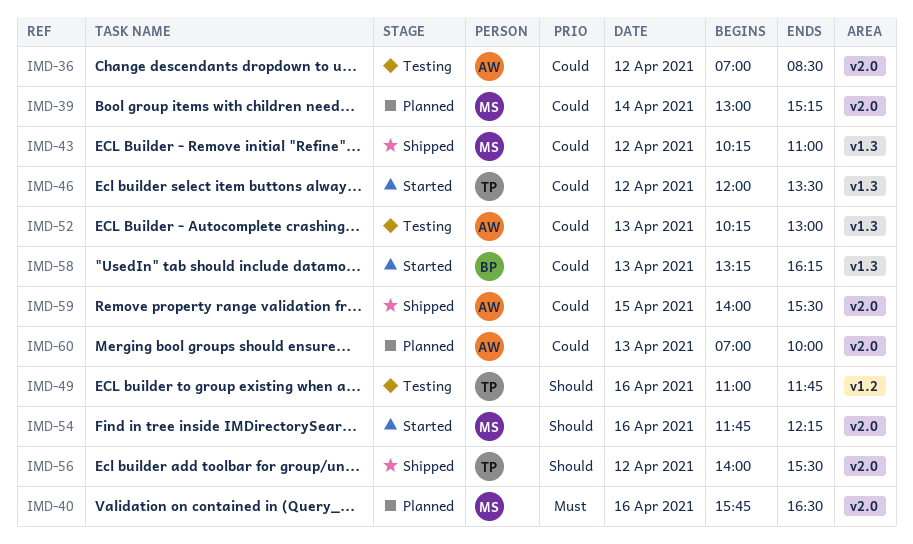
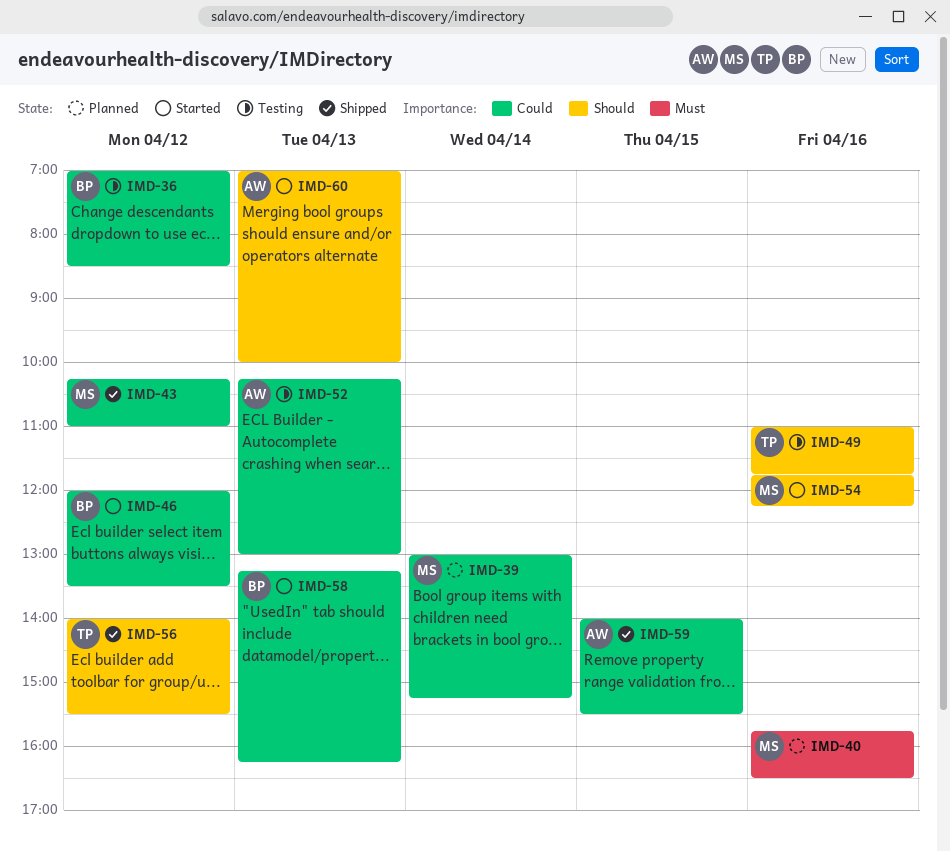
IMD-36, owner: AW -> BP
IMD-46, owner: TP -> BP
IMD-60, status: Planned -> Started
IMD-60, priority: Could -> Should

